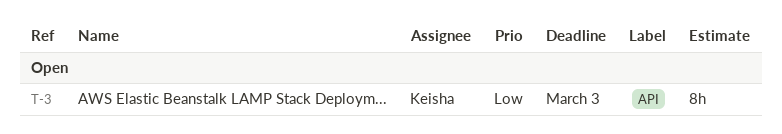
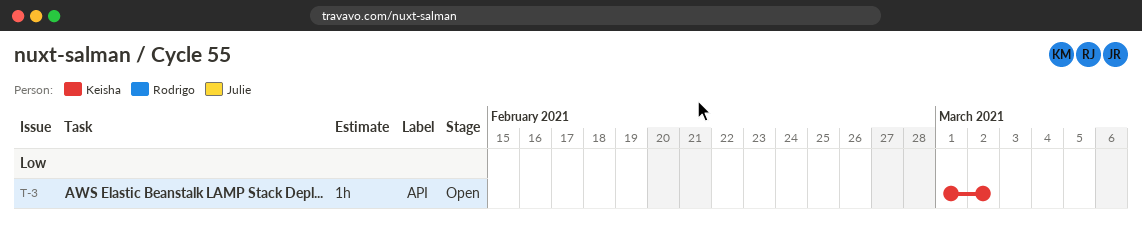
T-3, estimate: 8h -> 1h
T-3, due: Mar 3 -> Mar 2

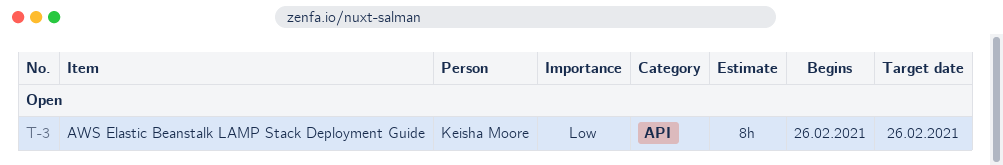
T-3, estimate: 1h -> 8h
T-3, start: Mar 1 -> Feb 26
T-3, due: Mar 2 -> Feb 26

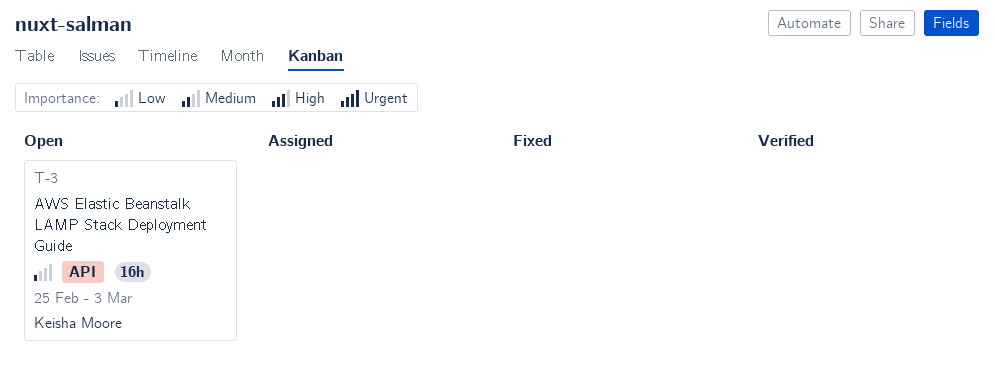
T-3, estimate: 8h -> 16h
T-3, start: Feb 26 -> Feb 25
T-3, due: Feb 26 -> Mar 3

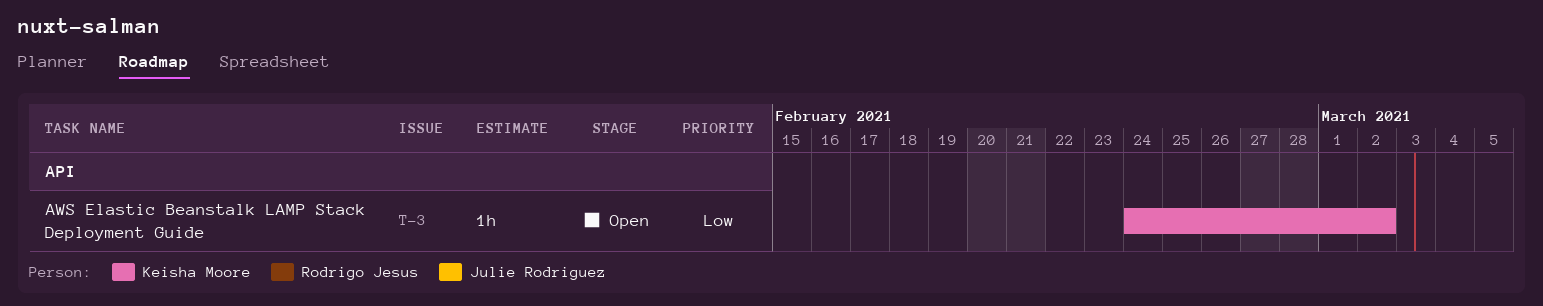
T-3, estimate: 16h -> 1h
T-3, start: Feb 25 -> Feb 24
T-3, due: Mar 3 -> Mar 2

